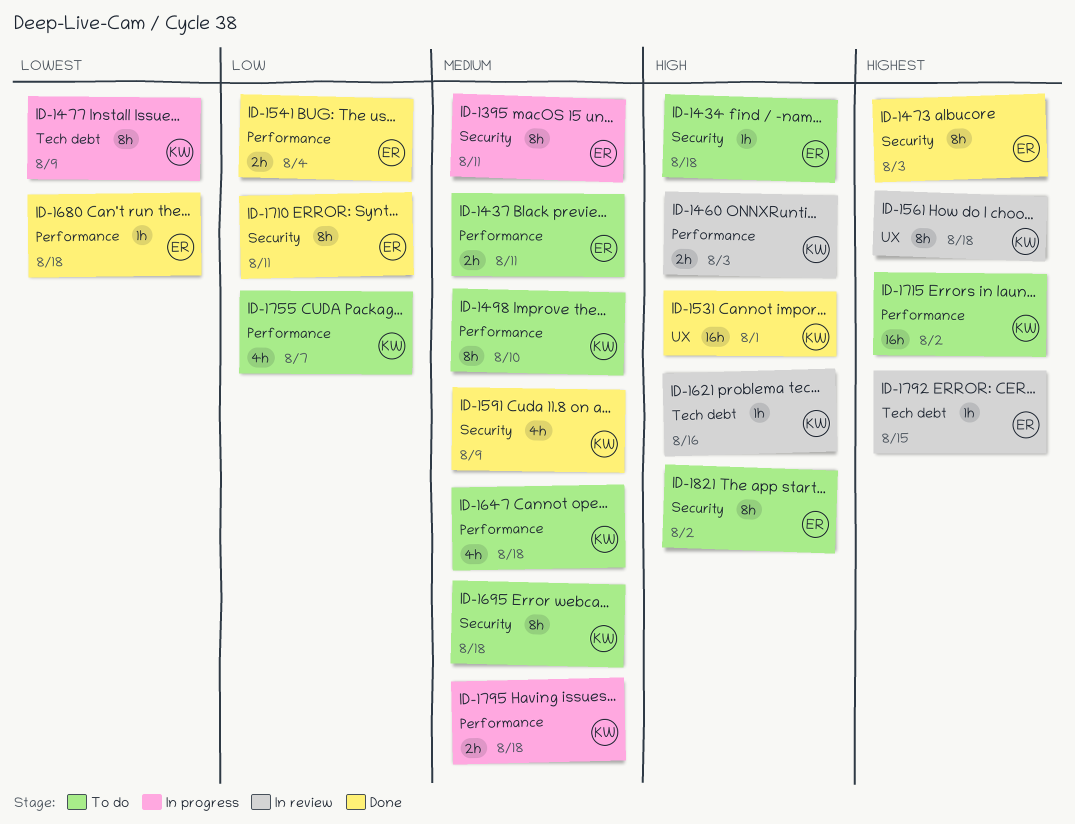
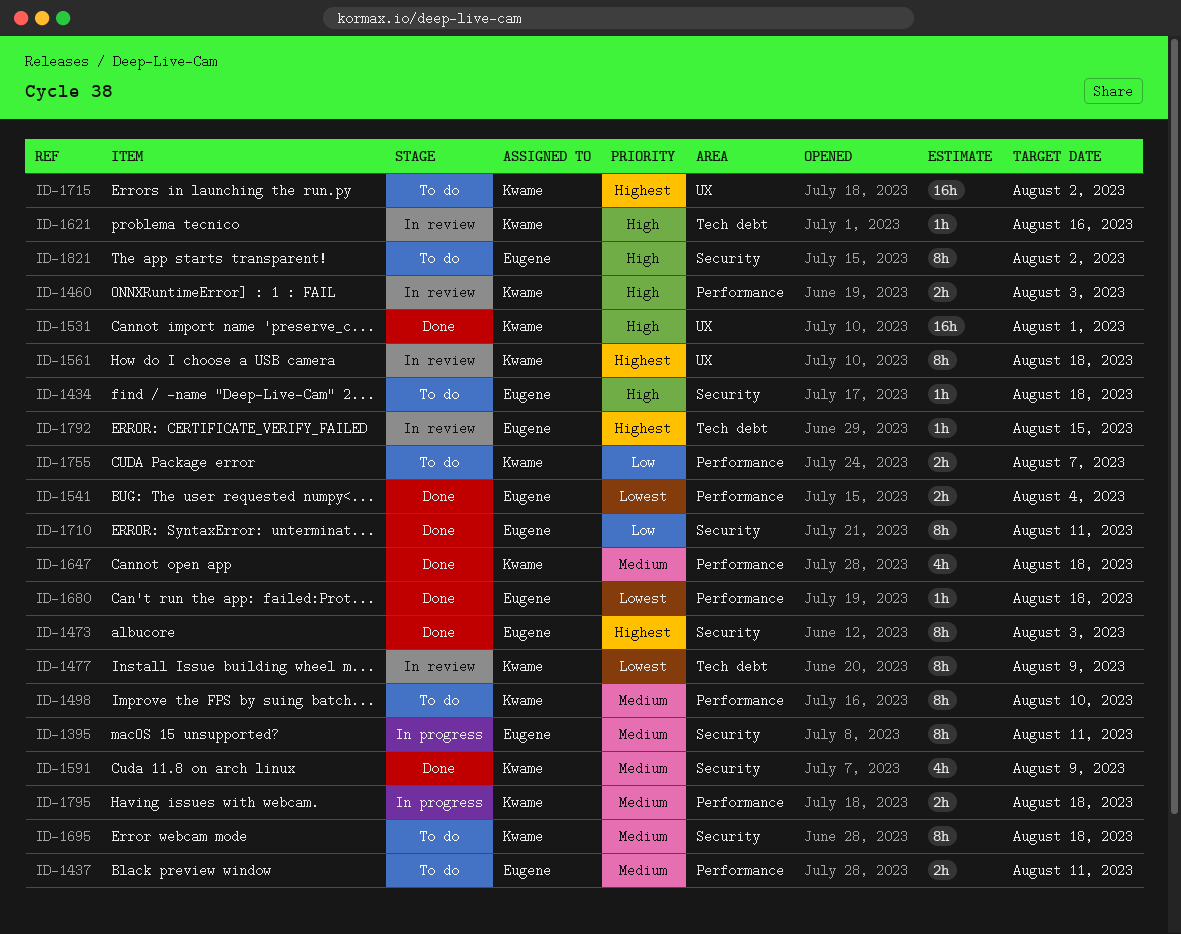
ID-1477, status: In progress -> In review
ID-1541, priority: Low -> Lowest
ID-1647, status: To do -> Done
ID-1715, label: Performance -> UX
ID-1755, estimate: 4h -> 2h

